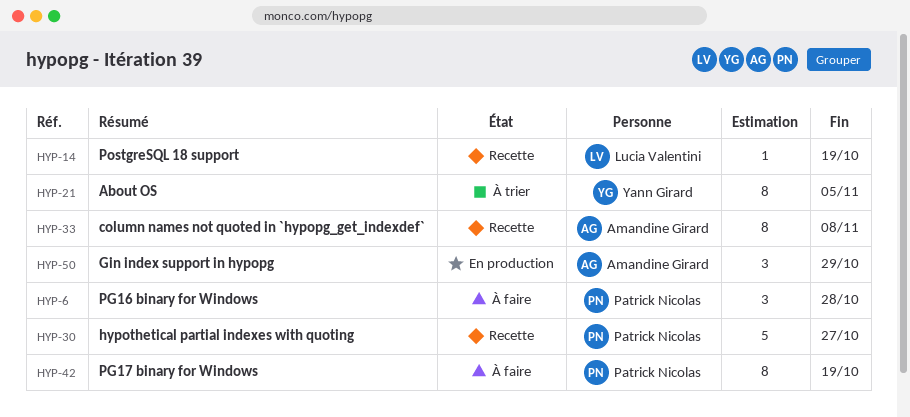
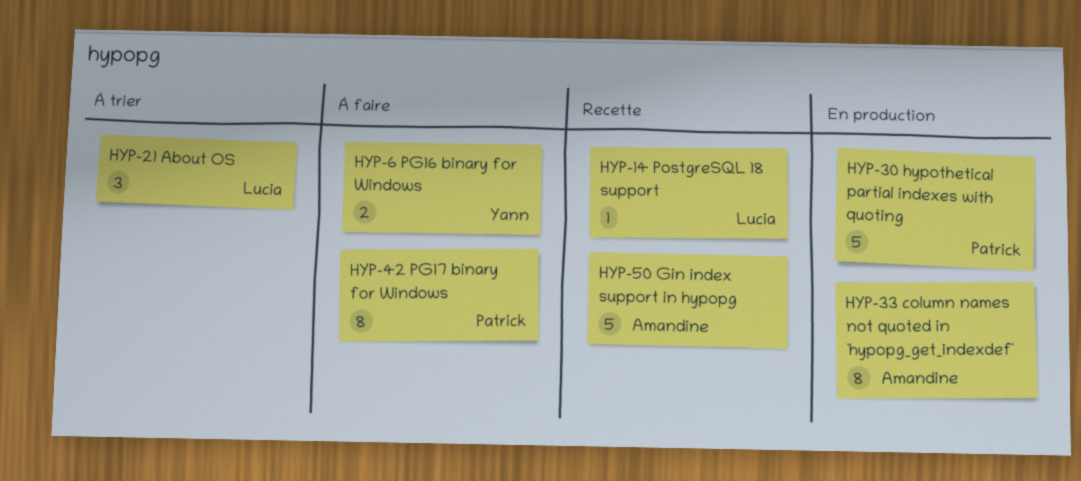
HYP-6, owner: Patrick Nicolas -> Yann Girard
HYP-6, estimate: 3 -> 2
HYP-21, owner: Yann Girard -> Lucia Valentini
HYP-21, estimate: 8 -> 3
HYP-30, status: Recette -> En production
HYP-33, status: Recette -> En production
HYP-50, status: En production -> Recette
HYP-50, estimate: 3 -> 5

